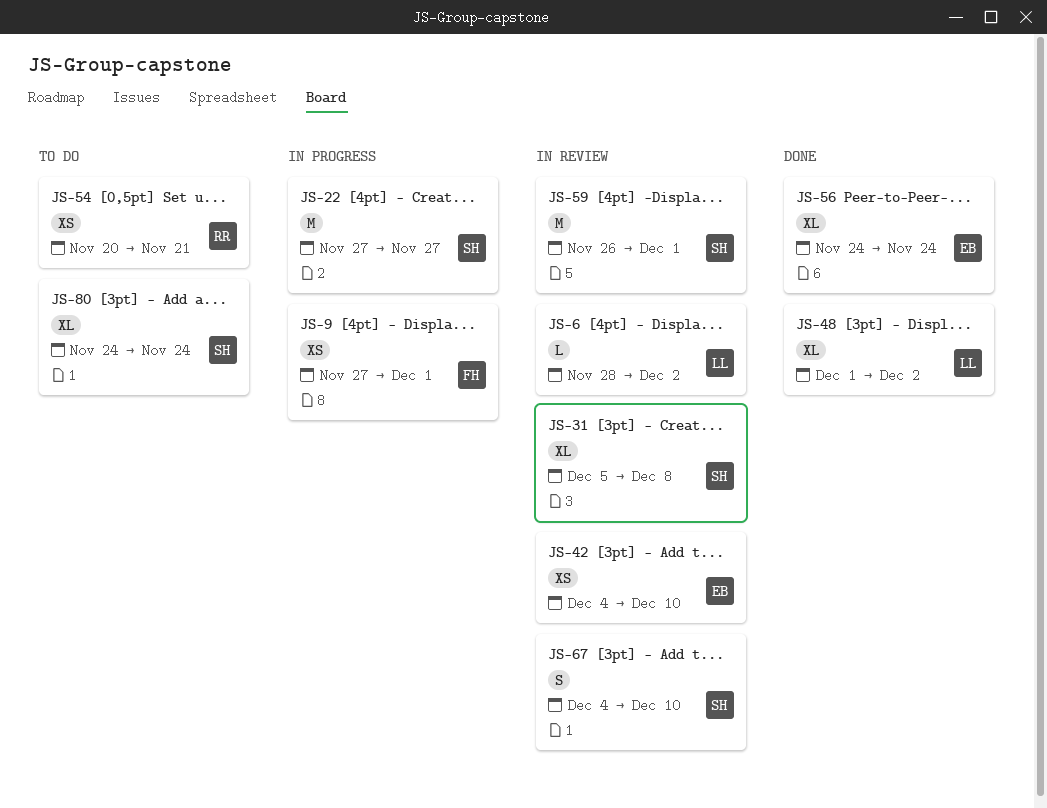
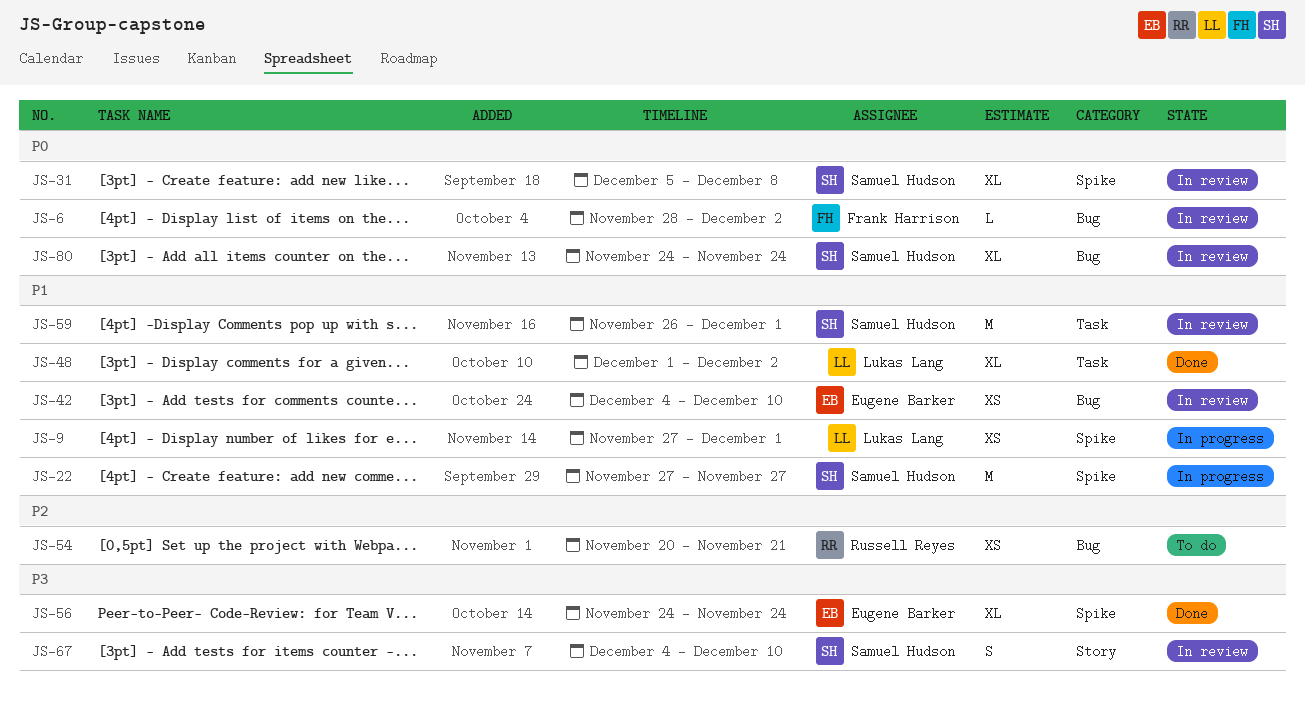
JS-6, owner: Lukas Lang -> Frank Harrison
JS-9, owner: Frank Harrison -> Lukas Lang
JS-80, status: To do -> In review

